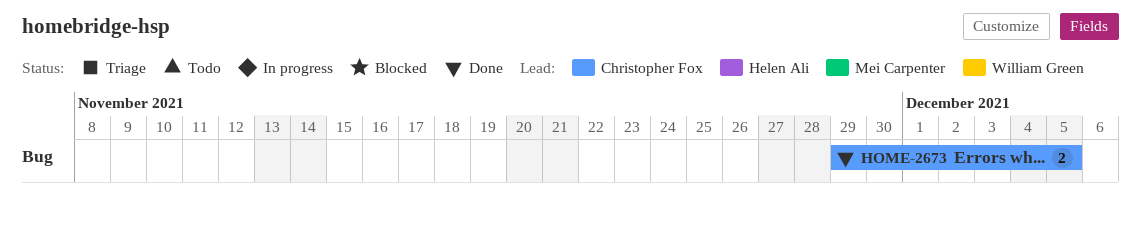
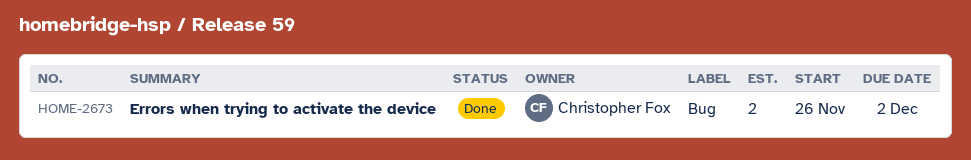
HOME-2673, start: Nov 29 -> Nov 26
HOME-2673, due: Dec 5 -> Dec 2

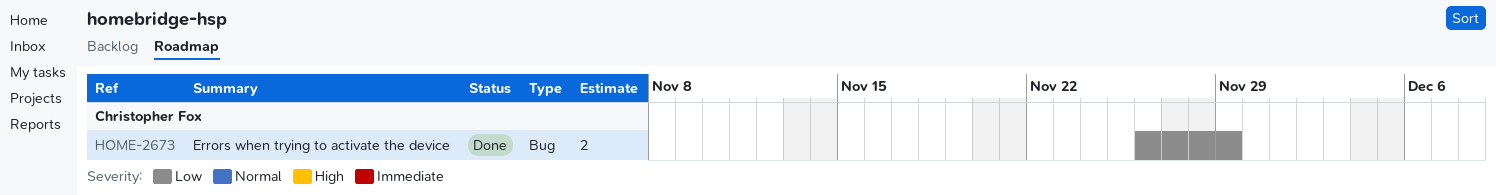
HOME-2673, due: Dec 2 -> Nov 29

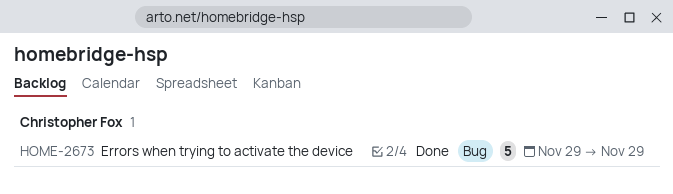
HOME-2673, estimate: 2 -> 5
HOME-2673, start: Nov 26 -> Nov 29

